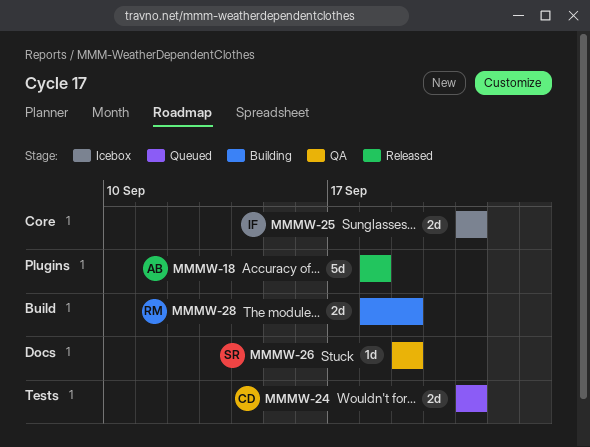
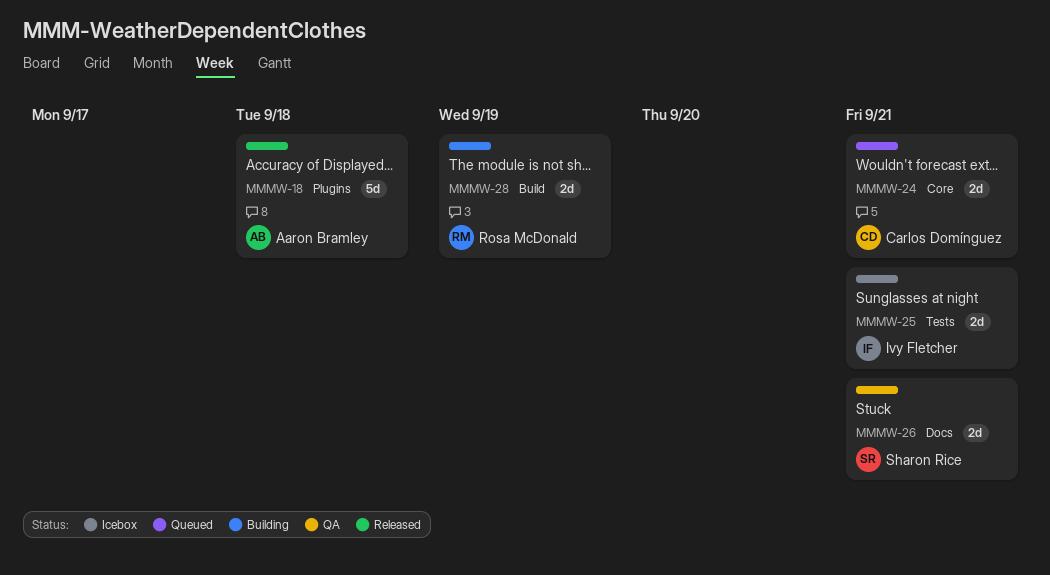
MMMW-24, label: Tests -> Core
MMMW-25, label: Core -> Tests
MMMW-26, estimate: 1d -> 2d
MMMW-26, due: Sep 19 -> Sep 21

